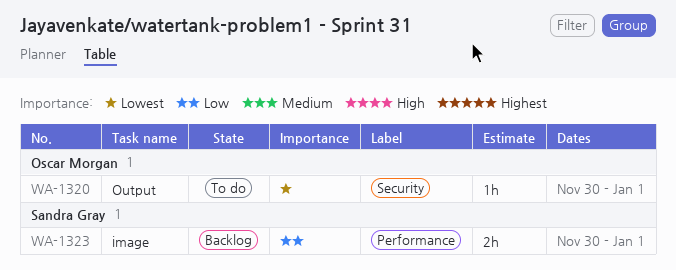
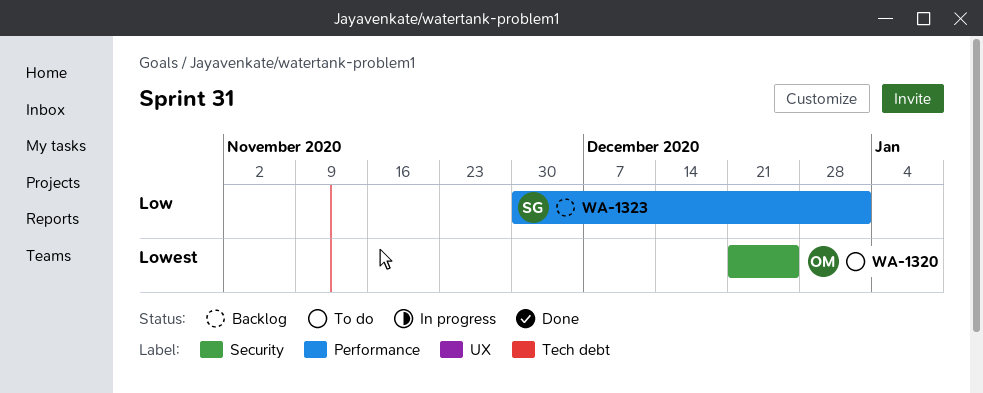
WA-1320, start: Nov 30 -> Dec 21
WA-1320, due: Jan 1 -> Dec 25

